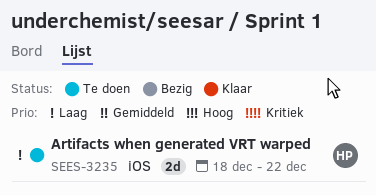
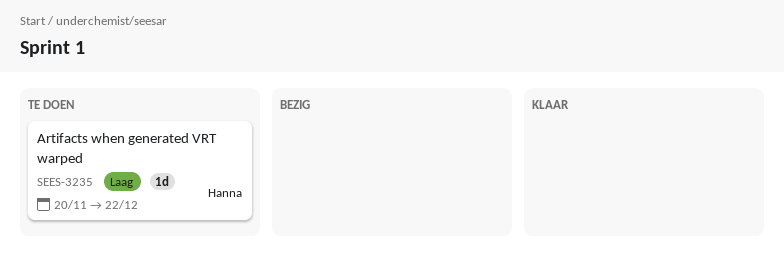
SEES-3235, estimate: 2d -> 1d
SEES-3235, start: Dec 18 -> Nov 20

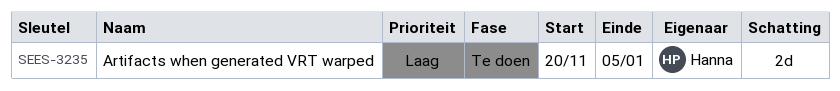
SEES-3235, estimate: 1d -> 2d
SEES-3235, due: Dec 22 -> Jan 5

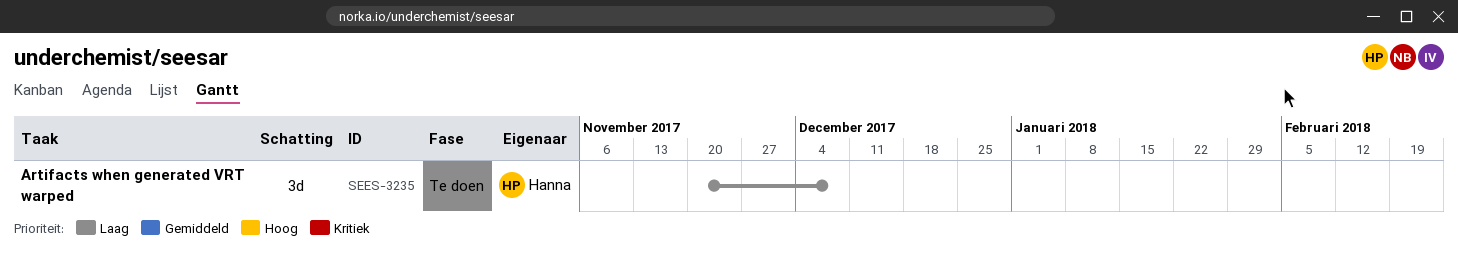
SEES-3235, estimate: 2d -> 3d
SEES-3235, due: Jan 5 -> Dec 8

